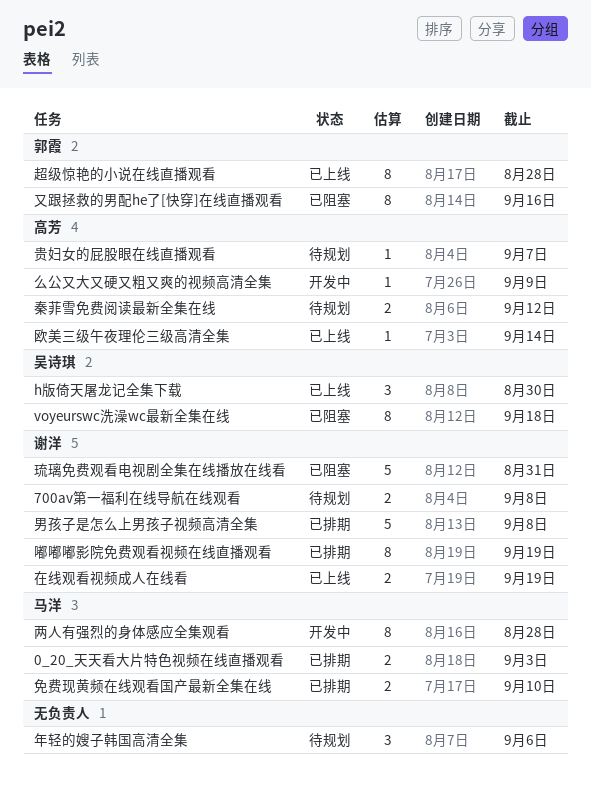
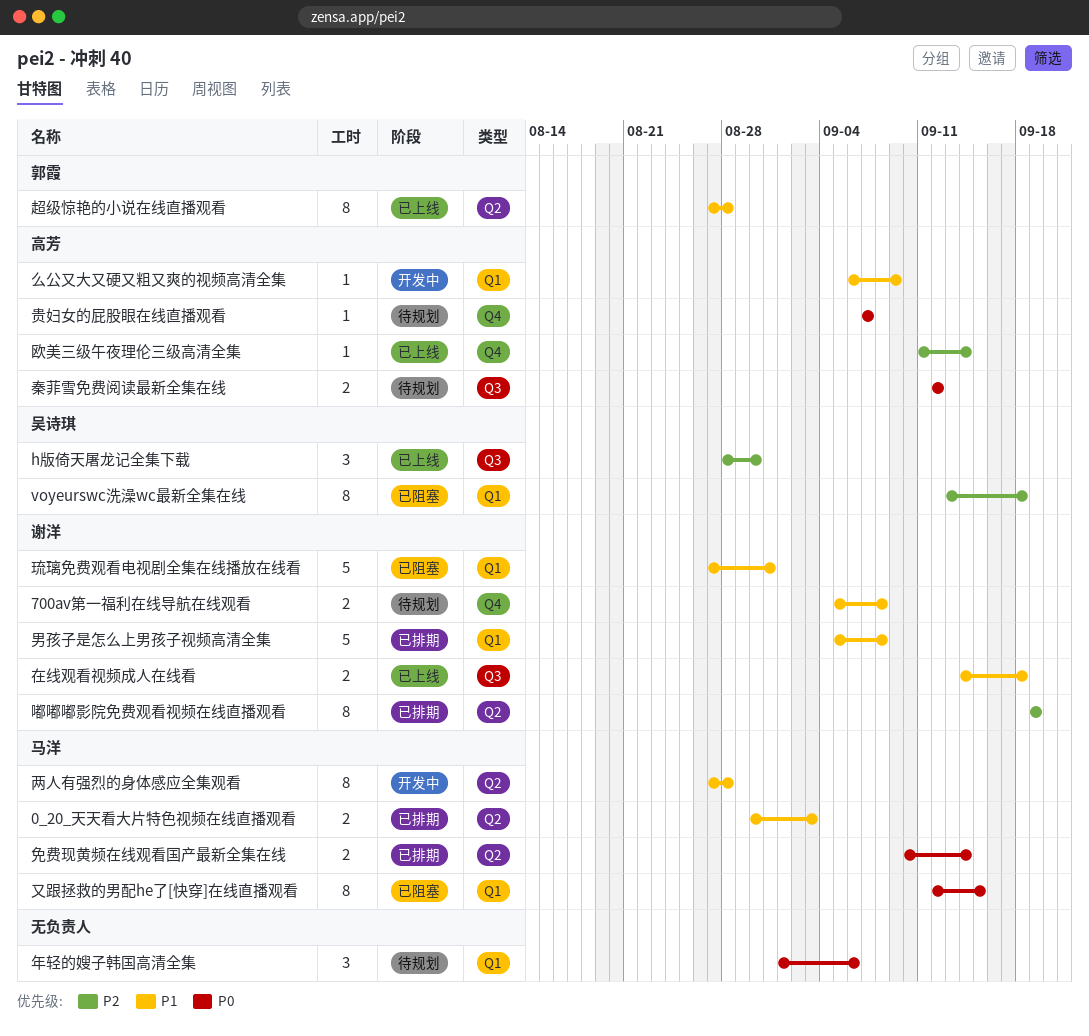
免费现黄频在线观看国产最新全集在线, due: Sep 10 -> Sep 14
又跟拯救的男配he了[快穿]在线直播观看, owner: 郭霞 -> 马洋
又跟拯救的男配he了[快穿]在线直播观看, due: Sep 16 -> Sep 15
在线观看视频成人在线看, due: Sep 19 -> Sep 18

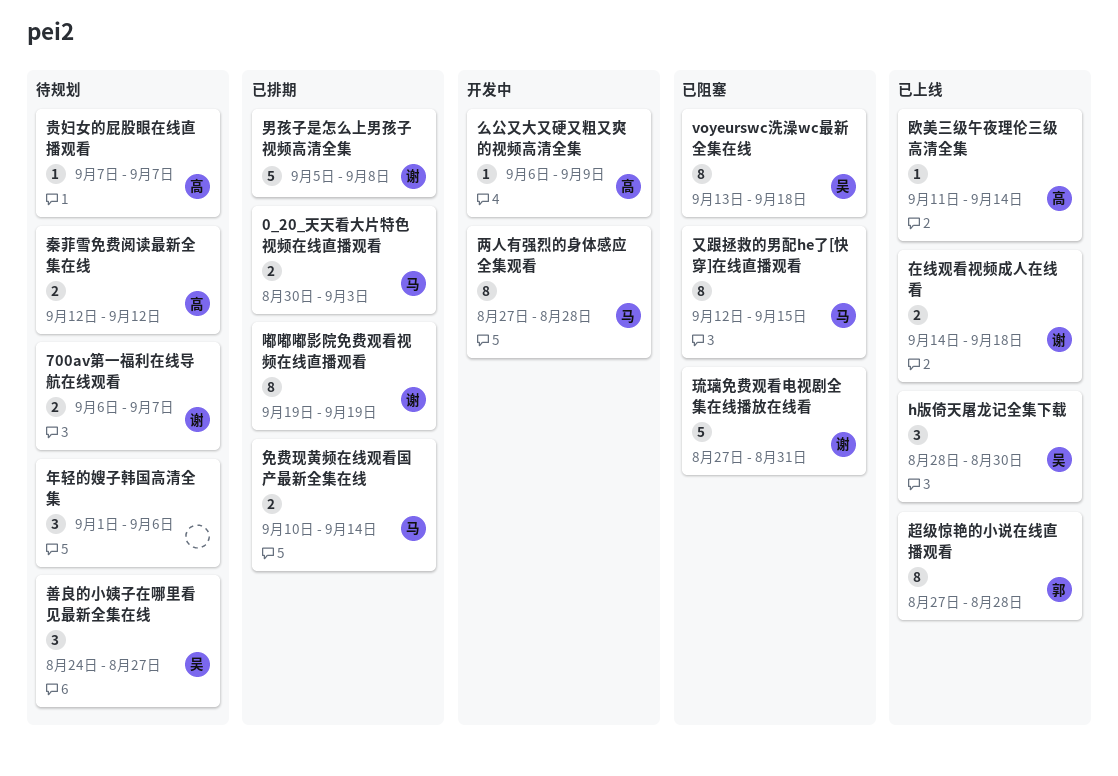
700av第一福利在线导航在线观看, start: Sep 5 -> Sep 6
700av第一福利在线导航在线观看, due: Sep 8 -> Sep 7
善良的小姨子在哪里看见最新全集在线: none -> present

